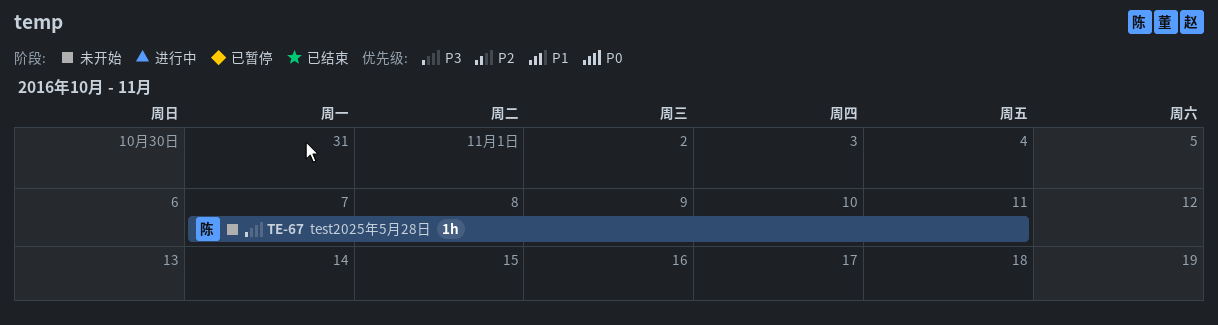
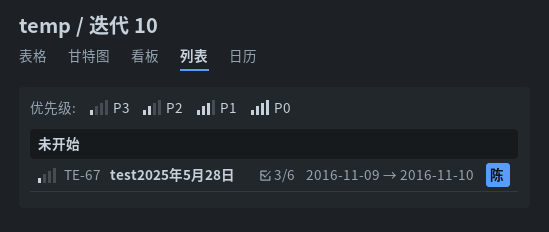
TE-67, start: Nov 7 -> Nov 9
TE-67, due: Nov 11 -> Nov 10

